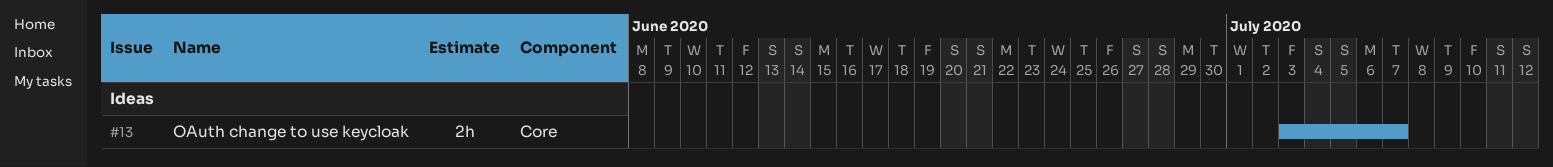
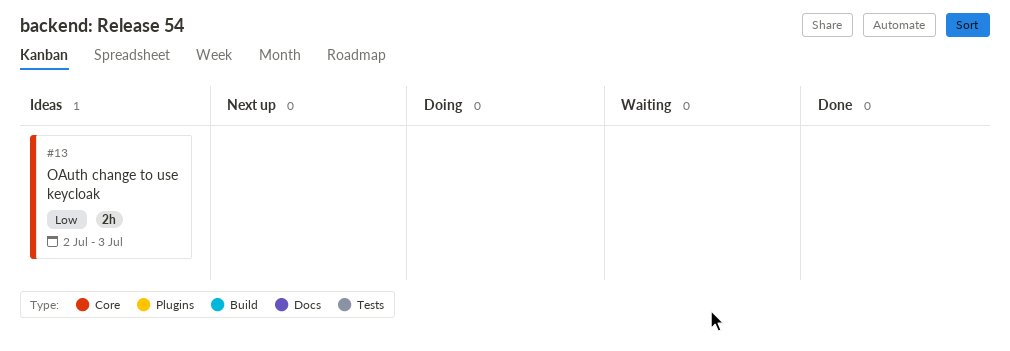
#13, start: Jul 3 -> Jul 2
#13, due: Jul 7 -> Jul 3

